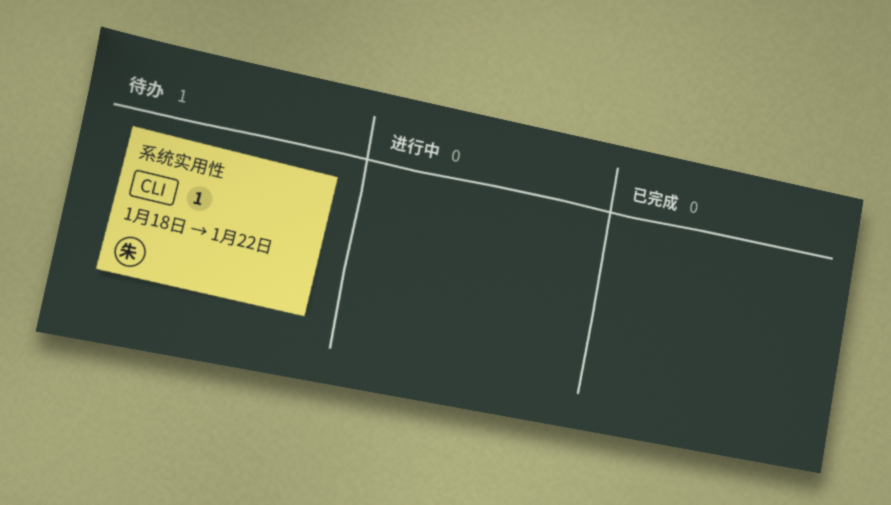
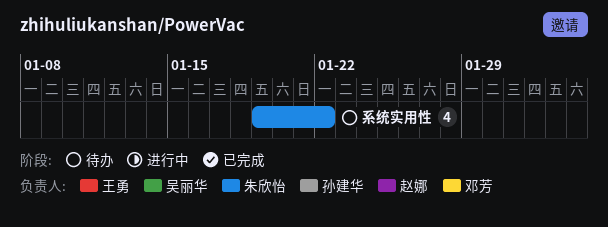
系统实用性, estimate: 1 -> 4
系统实用性, start: Jan 18 -> Jan 19

